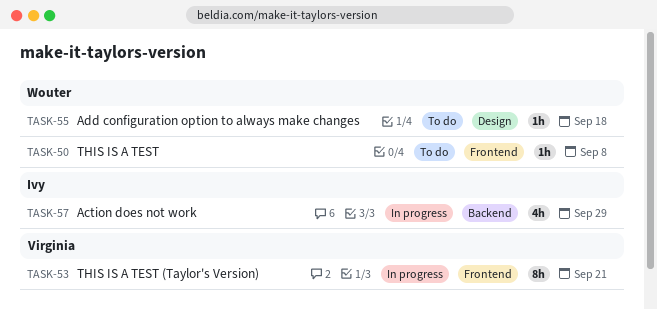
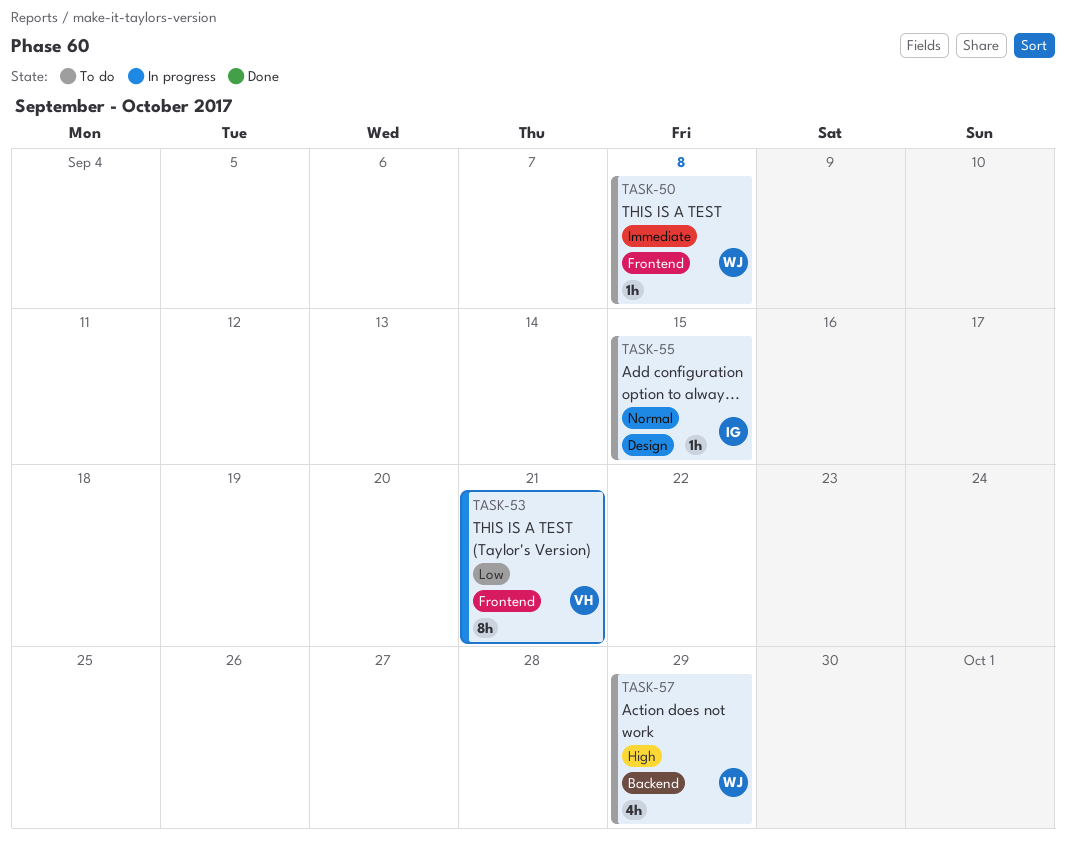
TASK-55, owner: Wouter -> Ivy
TASK-55, due: Sep 18 -> Sep 15
TASK-57, status: In progress -> To do
TASK-57, owner: Ivy -> Wouter

